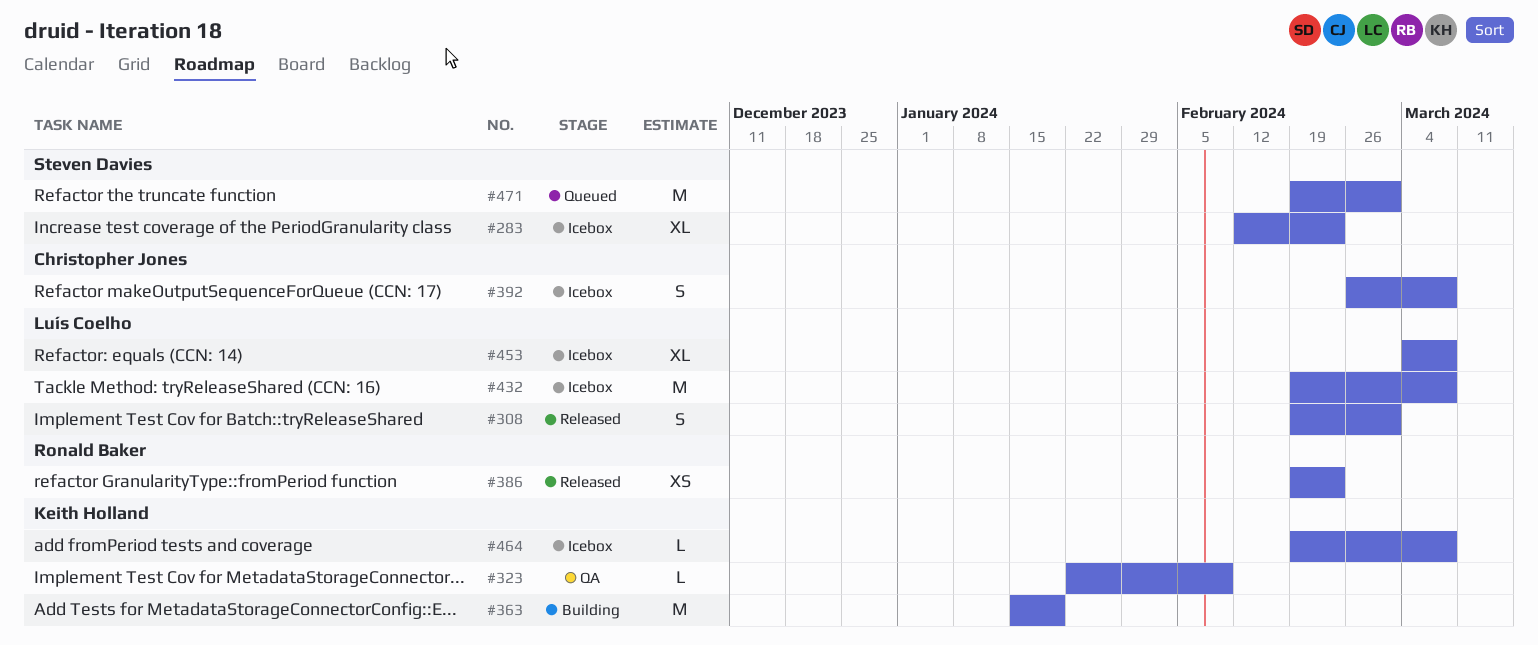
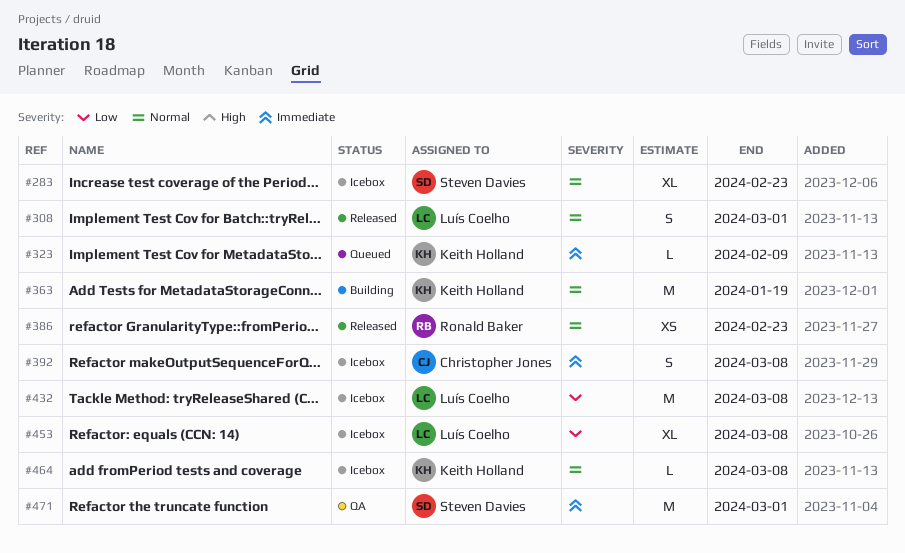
#323, status: QA -> Queued
#471, status: Queued -> QA

